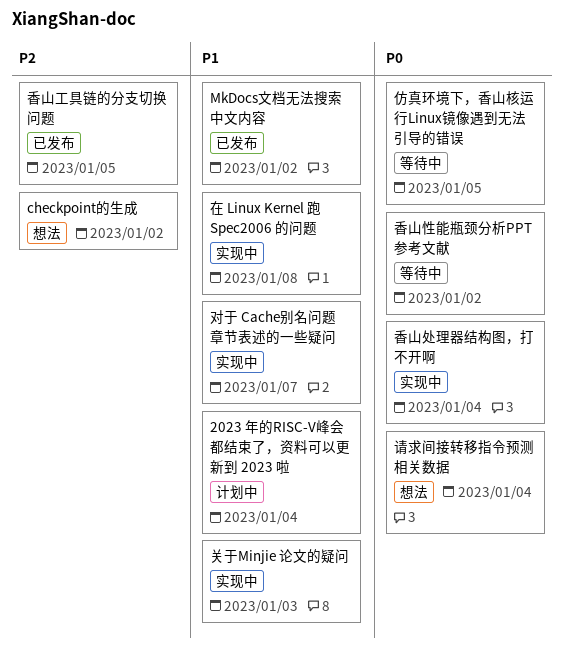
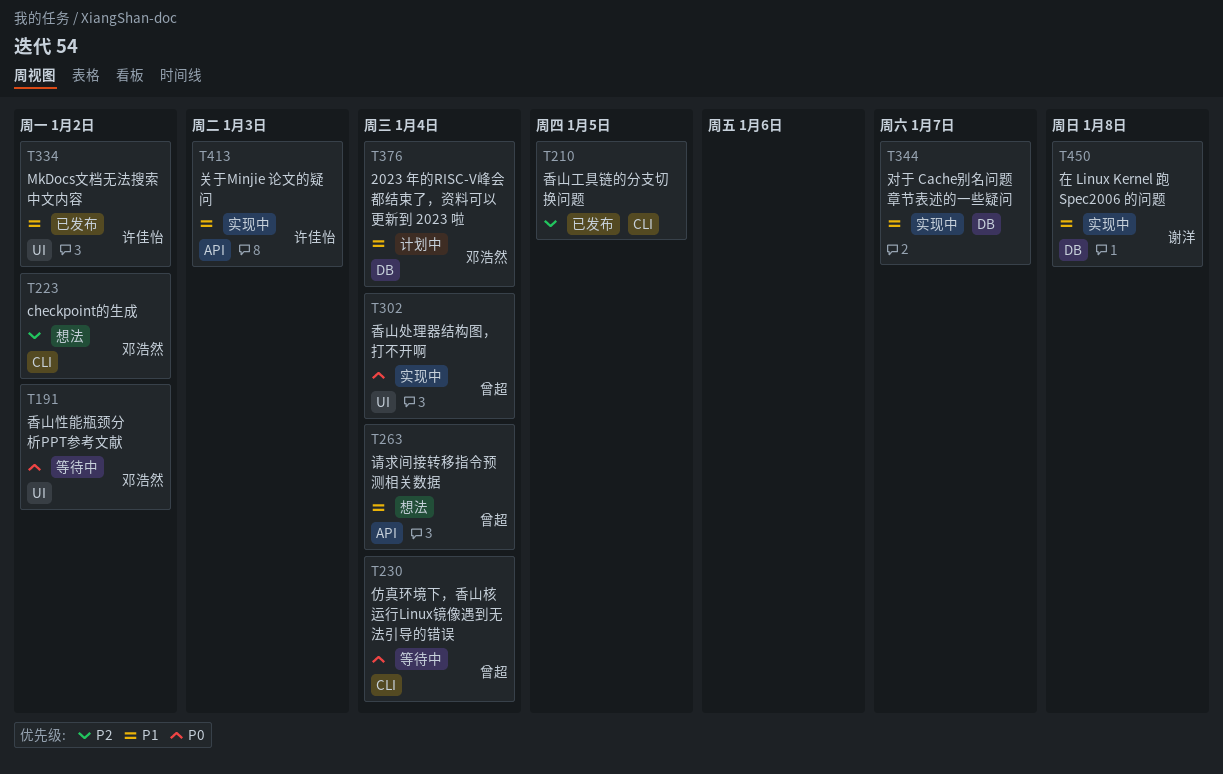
仿真环境下，香山核运行Linux镜像遇到无法引导的错误, due: Jan 5 -> Jan 4
请求间接转移指令预测相关数据, priority: P0 -> P1

